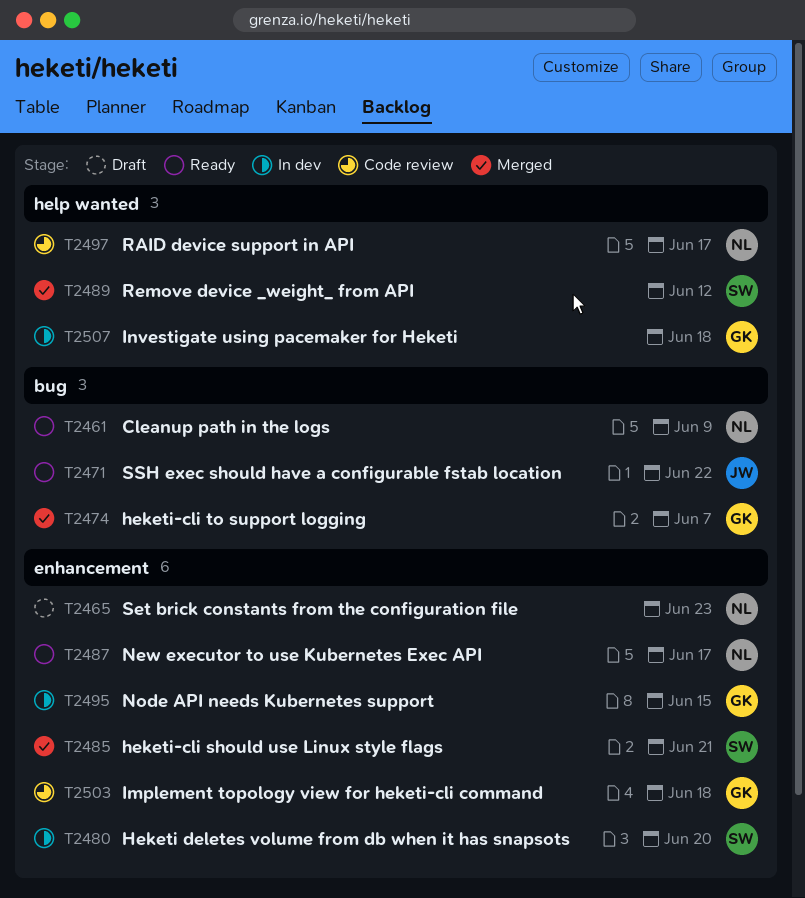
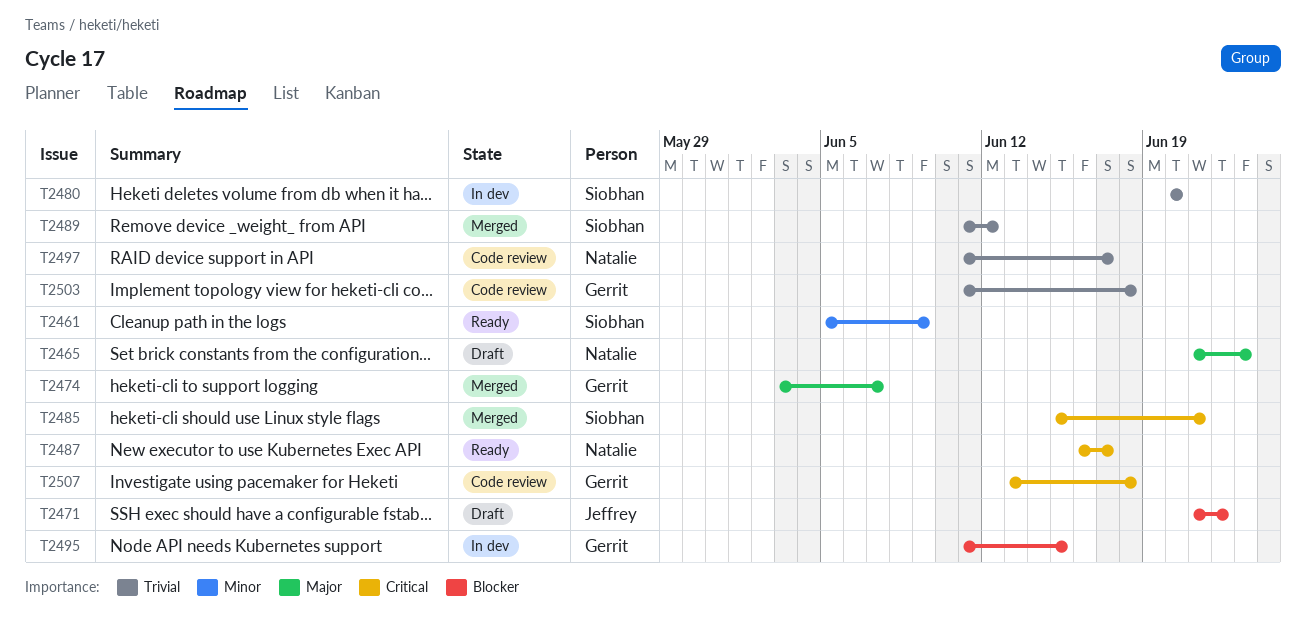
T2461, owner: Natalie -> Siobhan
T2471, status: Ready -> Draft
T2507, status: In dev -> Code review

